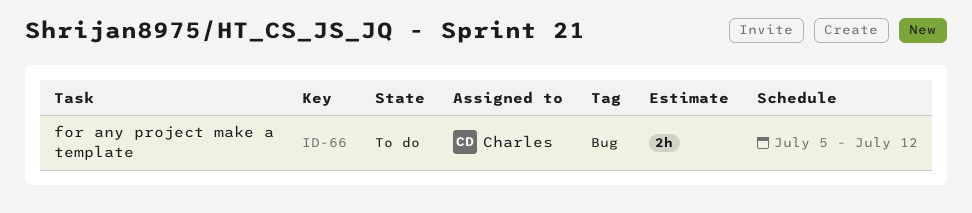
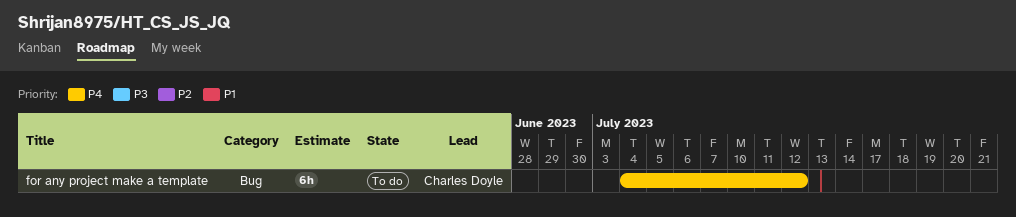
for any project make a template, estimate: 2h -> 6h
for any project make a template, start: Jul 5 -> Jul 4

